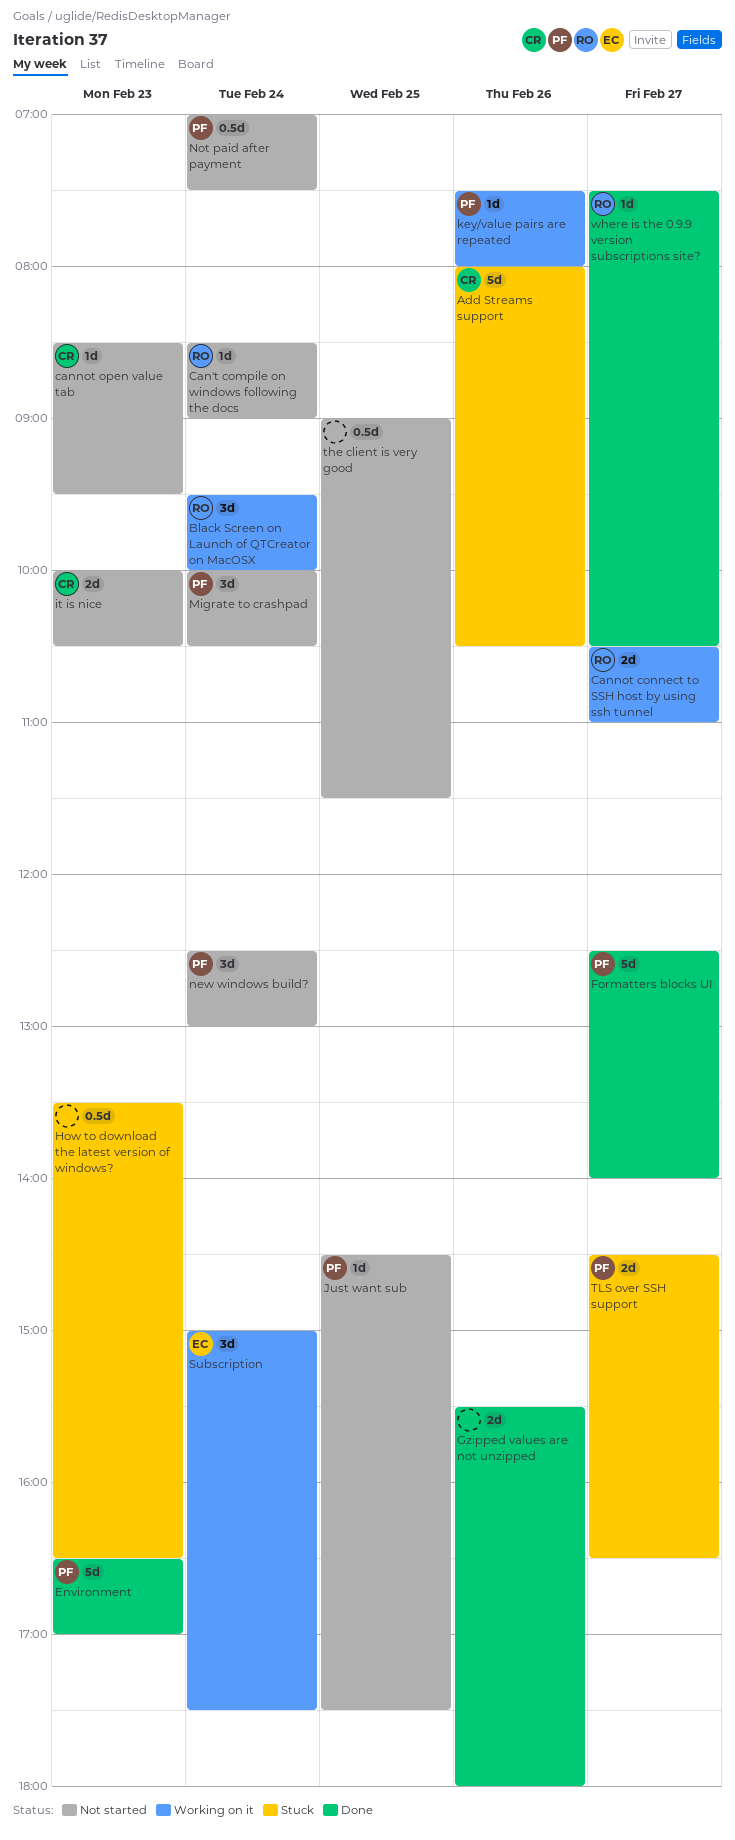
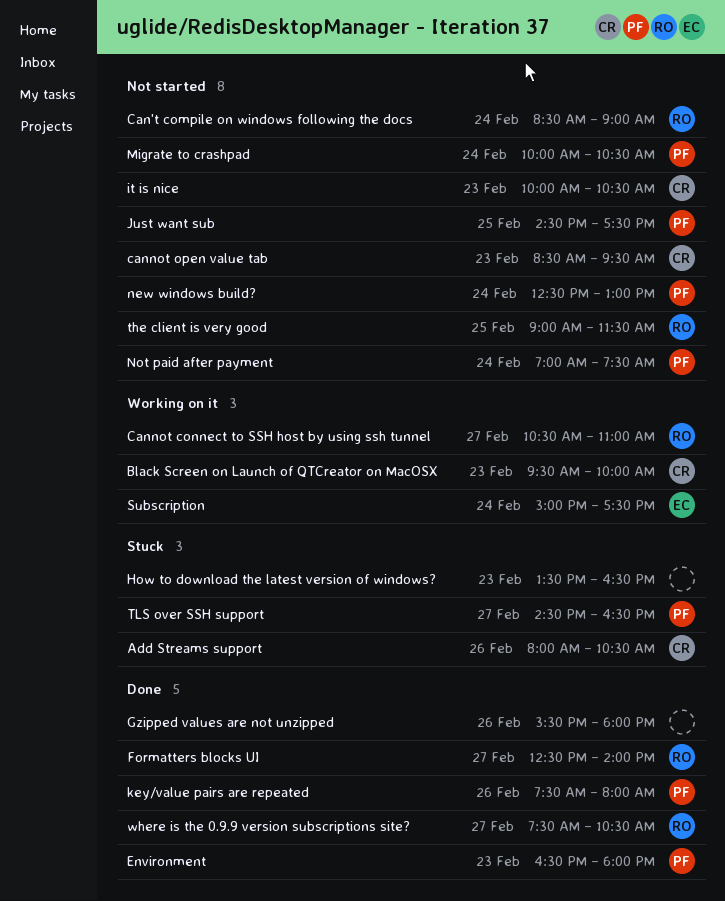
Black Screen on Launch of QTCreator on MacOSX, owner: RO -> CR
Black Screen on Launch of QTCreator on MacOSX, day: Feb 24 -> Feb 23
Environment, ends: 17:00 -> 18:00
Formatters blocks UI, owner: PF -> RO
key/value pairs are repeated, status: Working on it -> Done
the client is very good, owner: none -> RO

